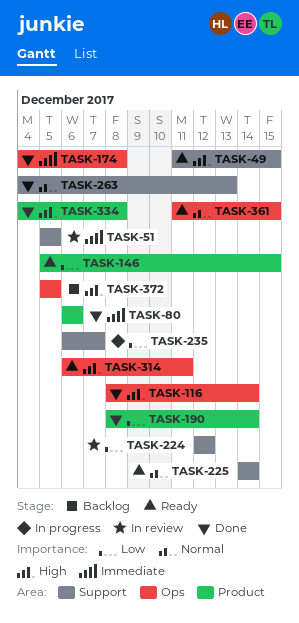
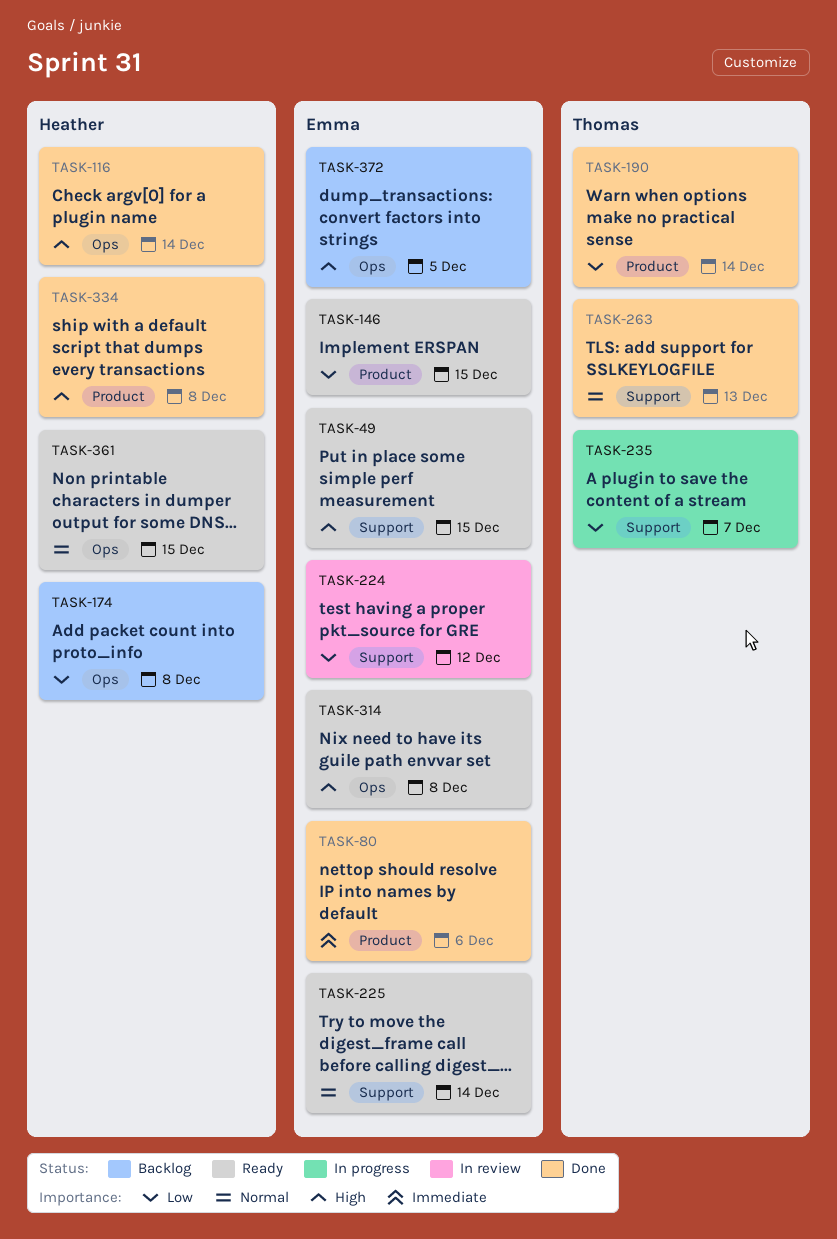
TASK-51: present -> none
TASK-174, status: Done -> Backlog
TASK-174, priority: Immediate -> Low
TASK-314, due: Dec 11 -> Dec 8

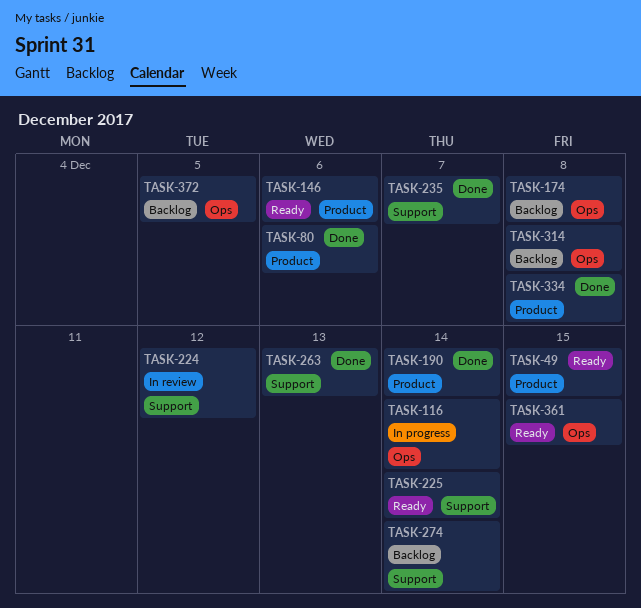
TASK-49, label: Support -> Product
TASK-116, status: Done -> In progress
TASK-146, due: Dec 15 -> Dec 6
TASK-235, status: In progress -> Done
TASK-274: none -> present
TASK-314, status: Ready -> Backlog

